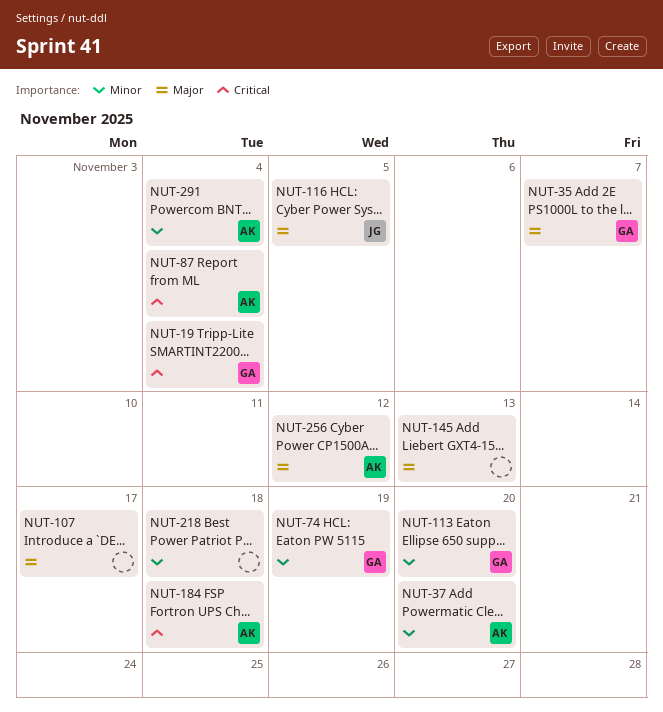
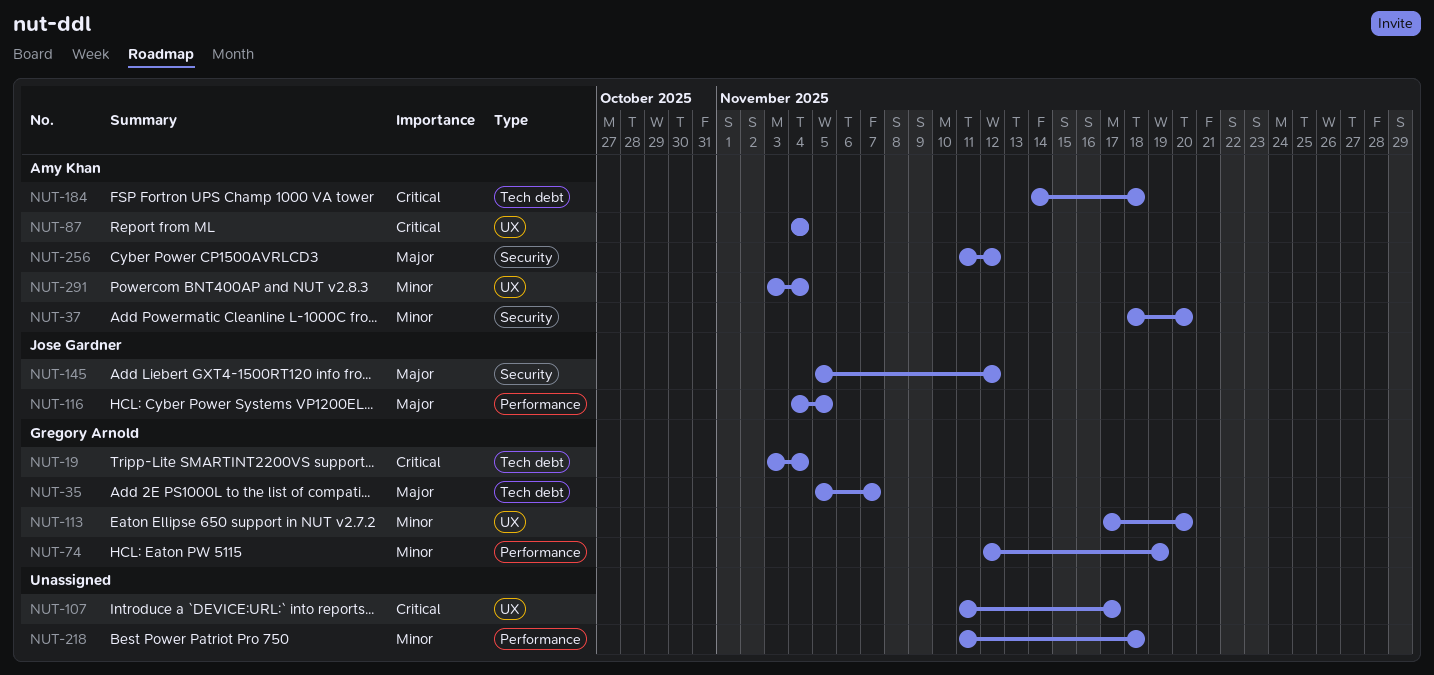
NUT-107, priority: Major -> Critical
NUT-145, owner: none -> Jose Gardner
NUT-145, due: Nov 13 -> Nov 12

